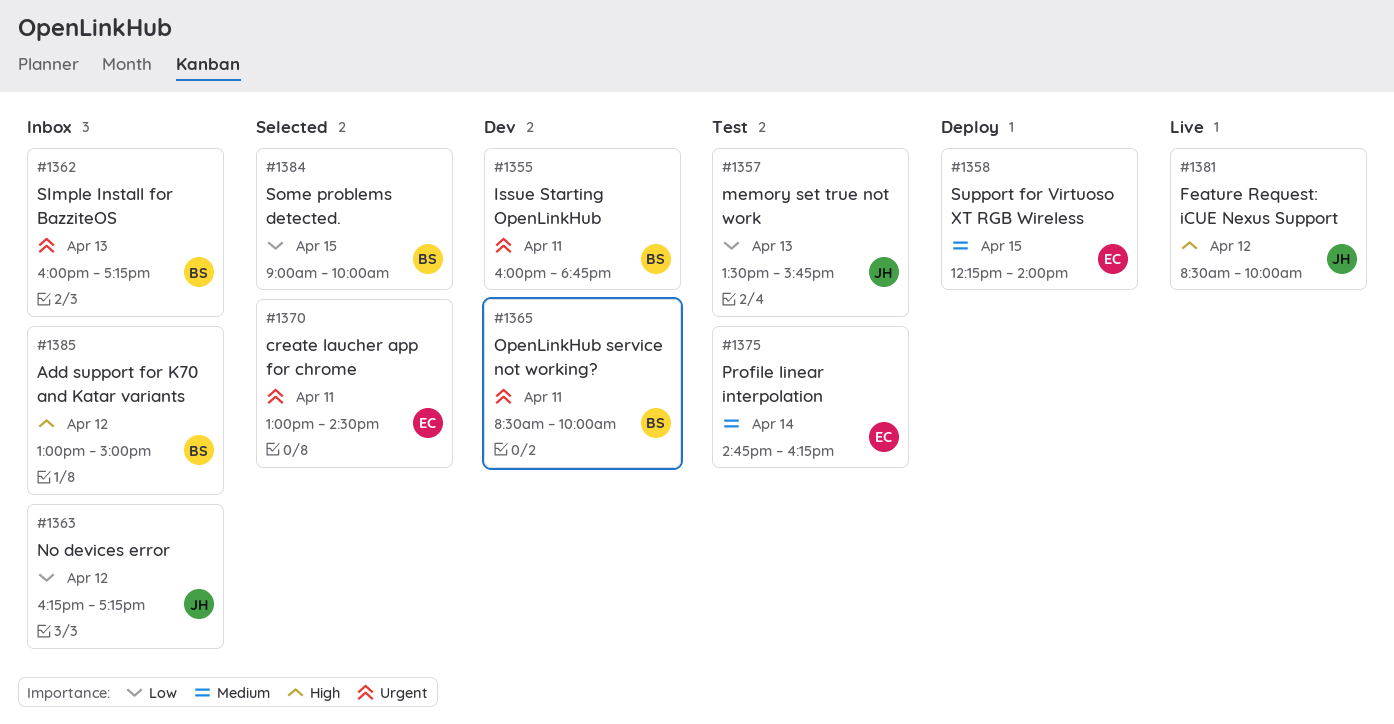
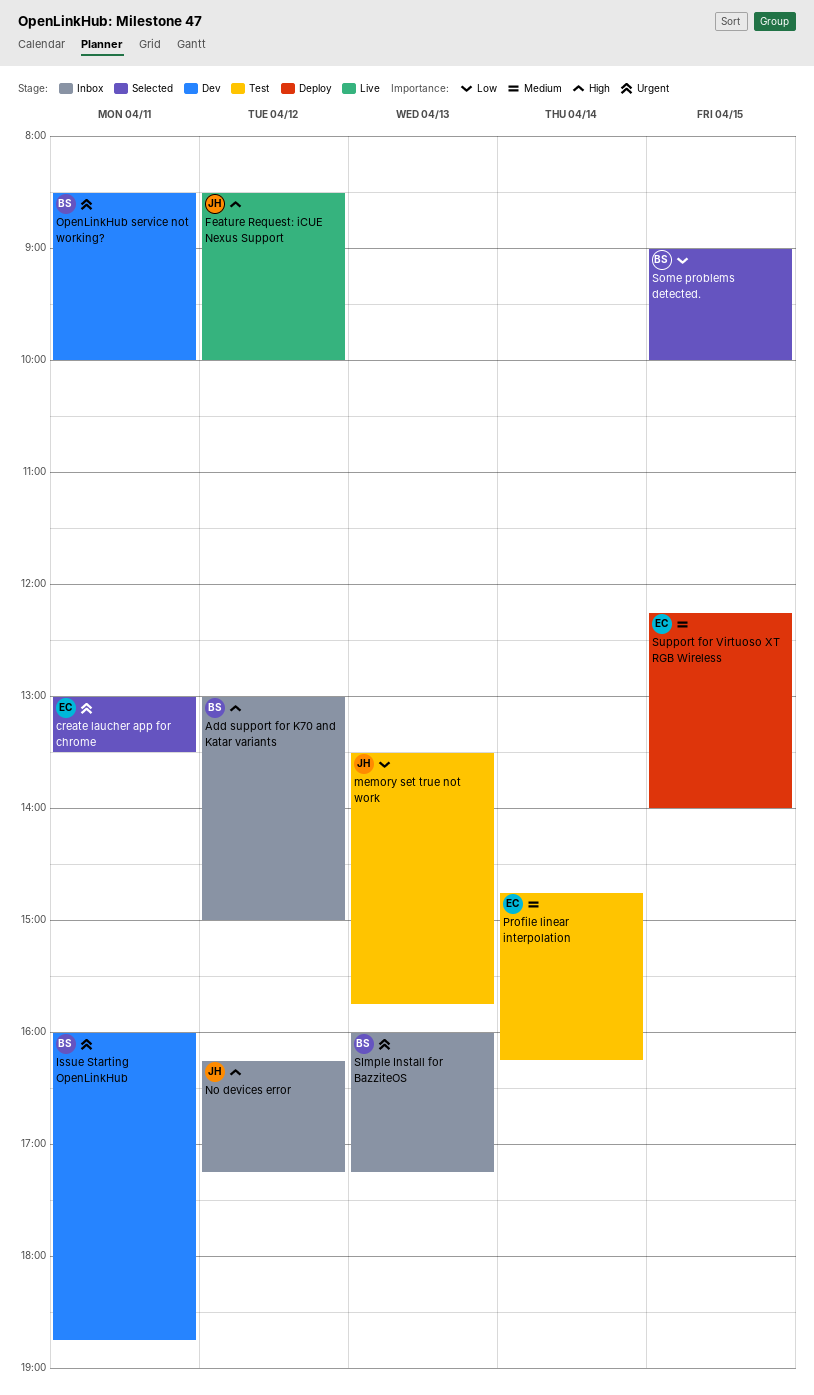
create laucher app for chrome, ends: 14:30 -> 13:30
No devices error, priority: Low -> High

